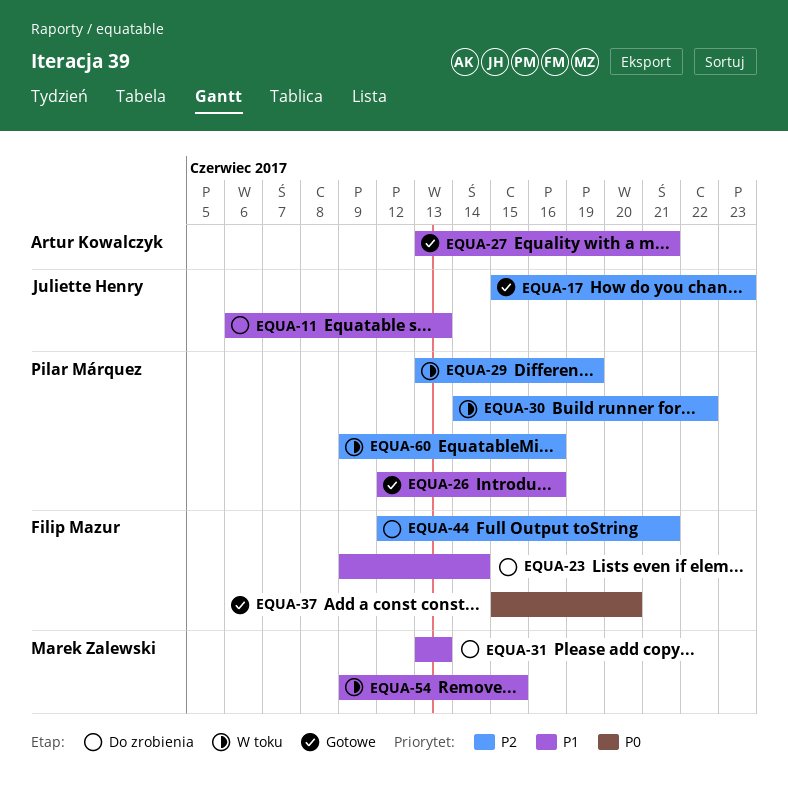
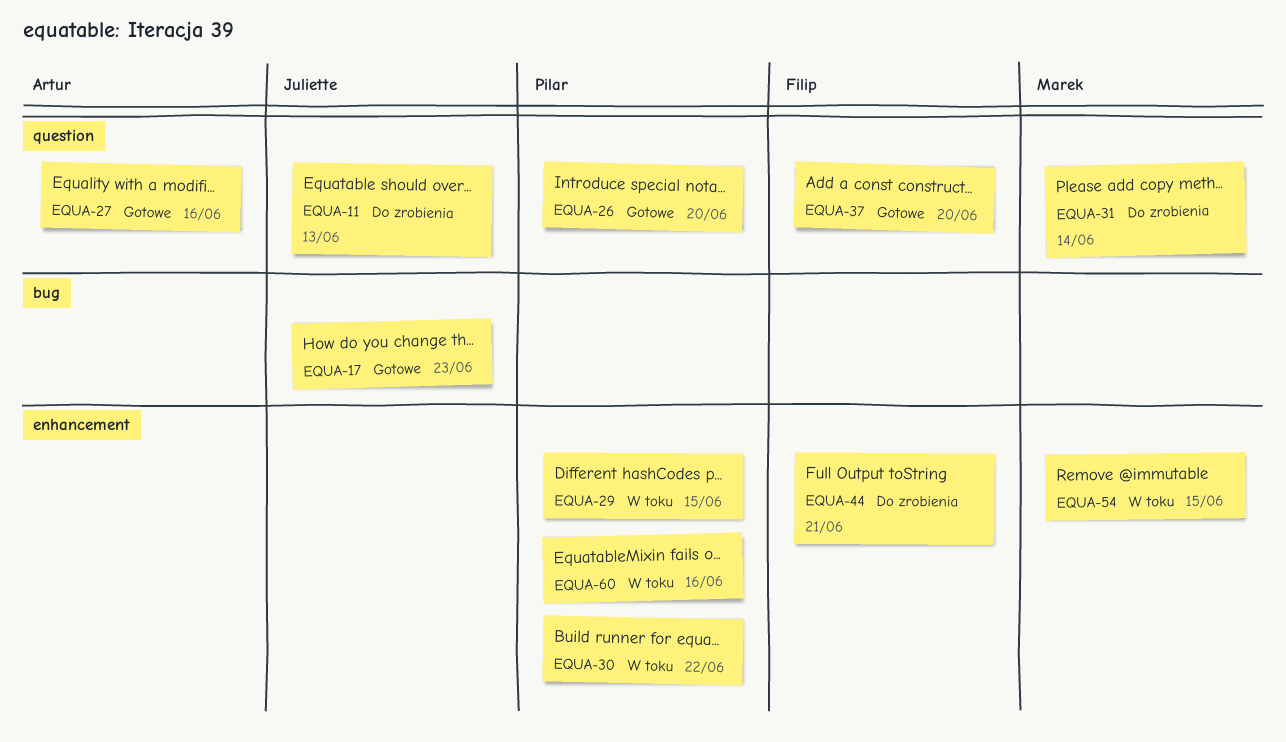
EQUA-23: present -> none
EQUA-26, due: Jun 16 -> Jun 20
EQUA-27, due: Jun 21 -> Jun 16
EQUA-29, due: Jun 19 -> Jun 15
EQUA-31, due: Jun 13 -> Jun 14

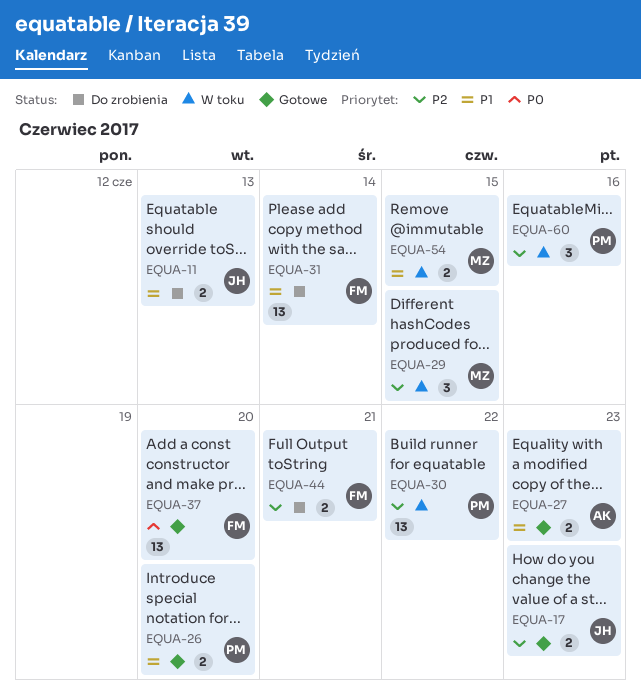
EQUA-27, due: Jun 16 -> Jun 23
EQUA-29, owner: Pilar -> Marek
EQUA-31, owner: Marek -> Filip

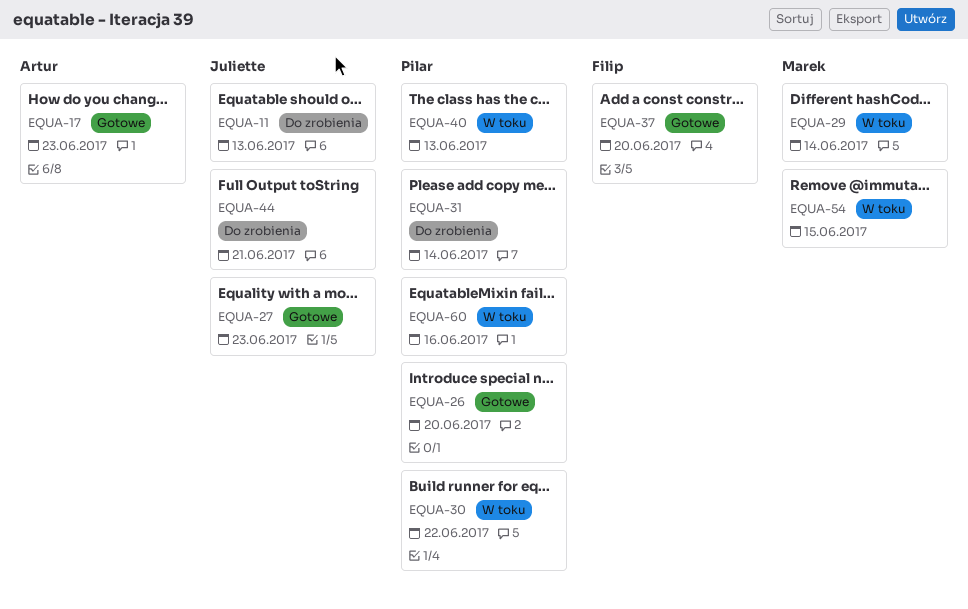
EQUA-17, owner: Juliette -> Artur
EQUA-27, owner: Artur -> Juliette
EQUA-29, due: Jun 15 -> Jun 14
EQUA-31, owner: Filip -> Pilar
EQUA-40: none -> present
EQUA-44, owner: Filip -> Juliette

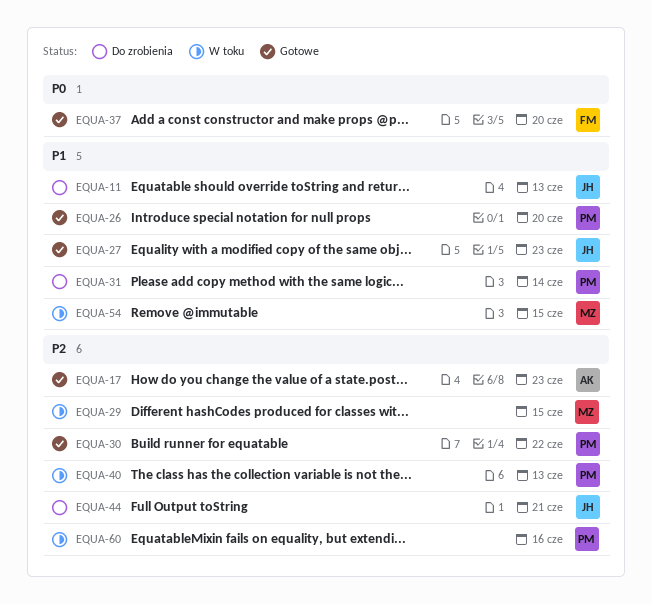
EQUA-29, due: Jun 14 -> Jun 15
EQUA-30, status: W toku -> Gotowe

